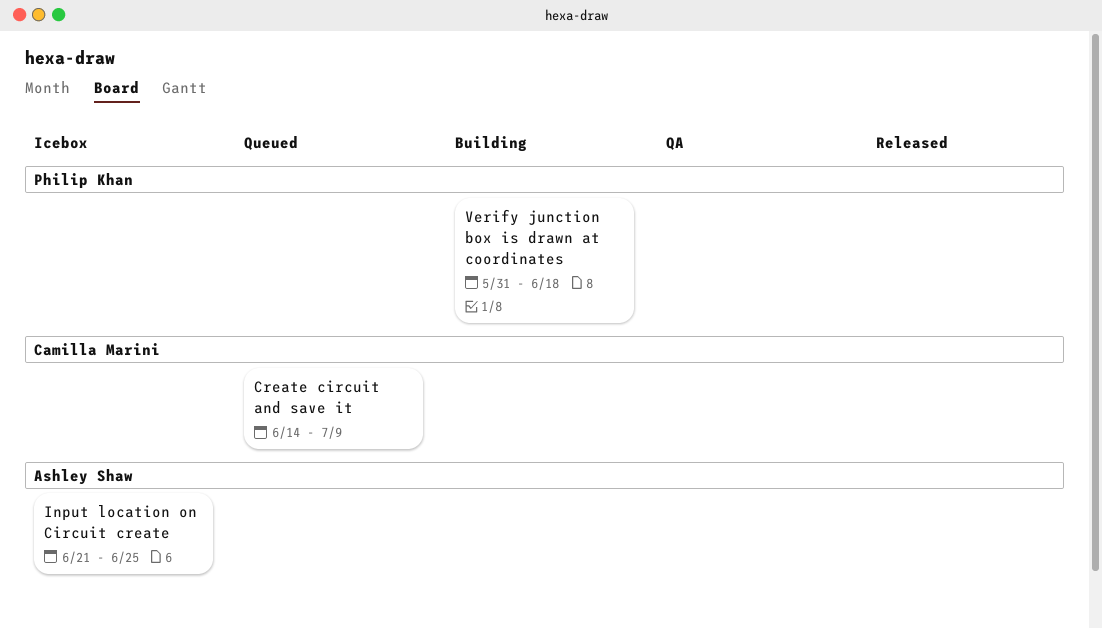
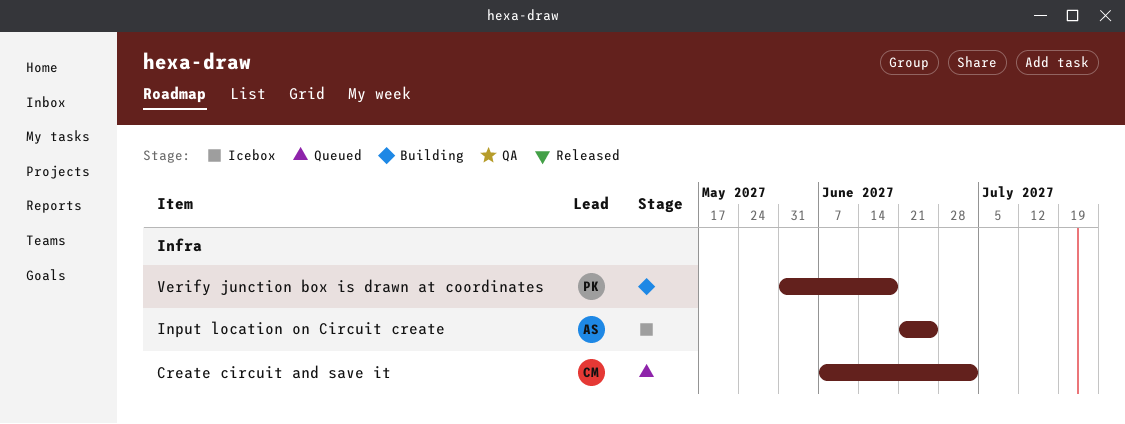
Create circuit and save it, start: Jun 14 -> Jun 7
Create circuit and save it, due: Jul 9 -> Jul 2

